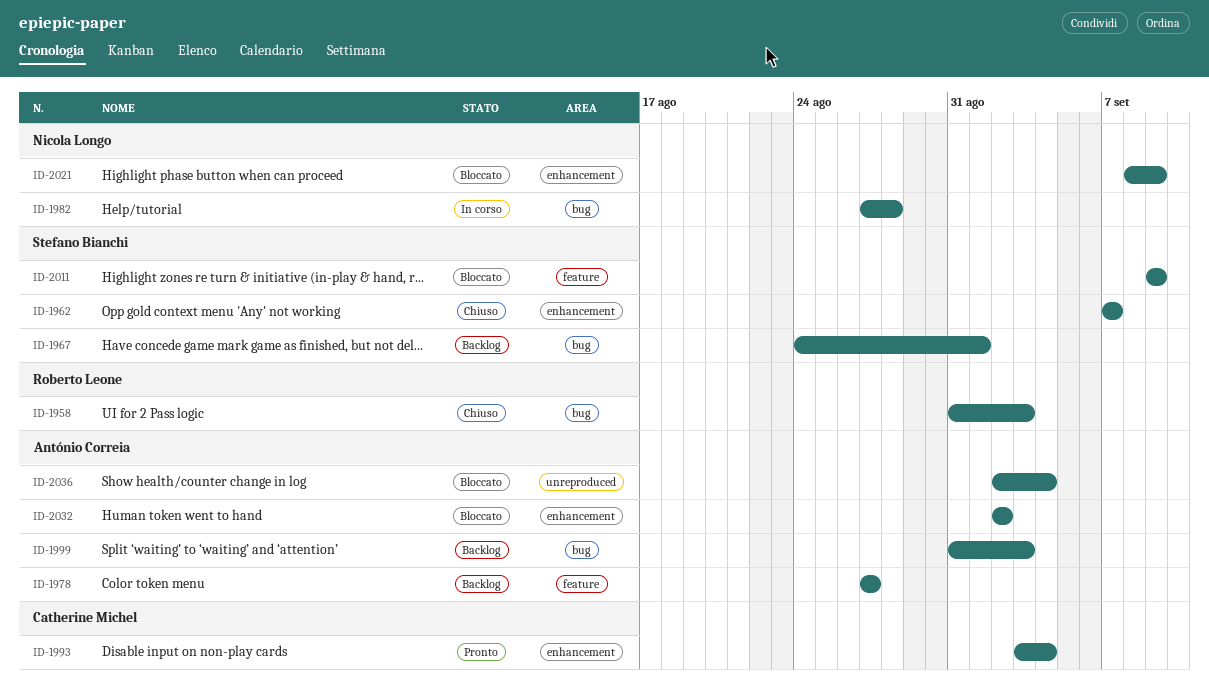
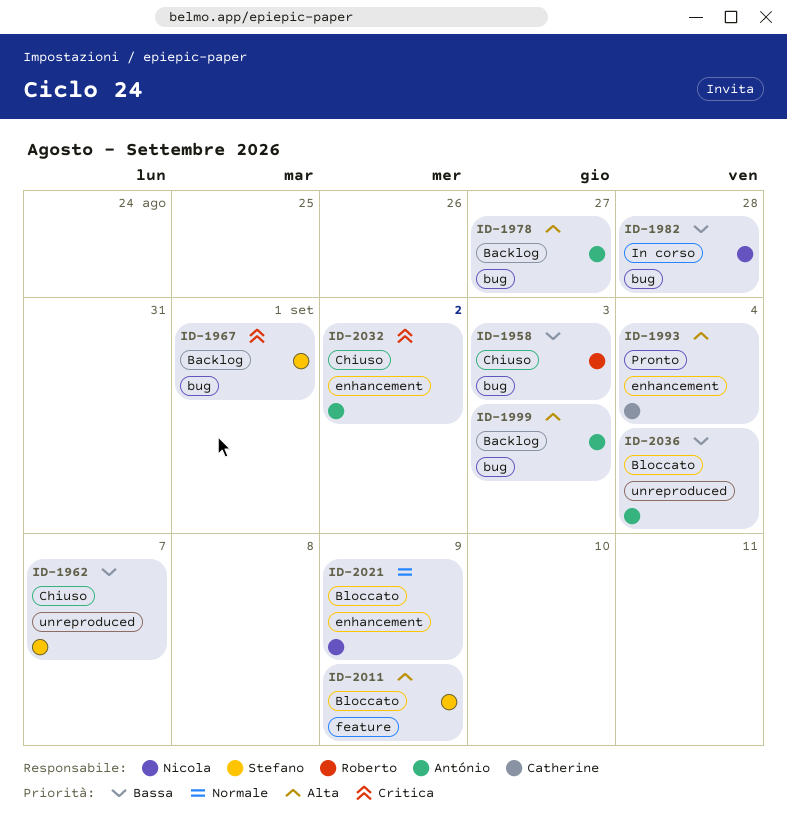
ID-1962, label: enhancement -> unreproduced
ID-1978, label: feature -> bug
ID-2032, status: Bloccato -> Chiuso

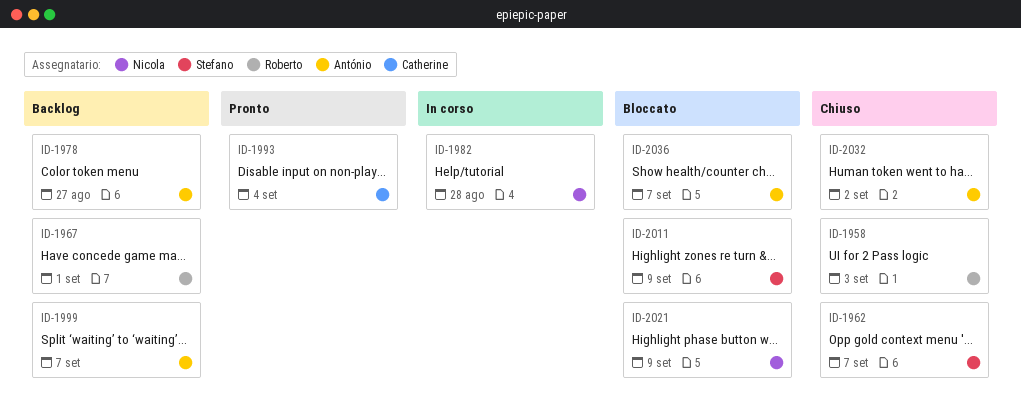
ID-1967, owner: Stefano -> Roberto
ID-1999, due: Sep 3 -> Sep 7
ID-2036, due: Sep 4 -> Sep 7

